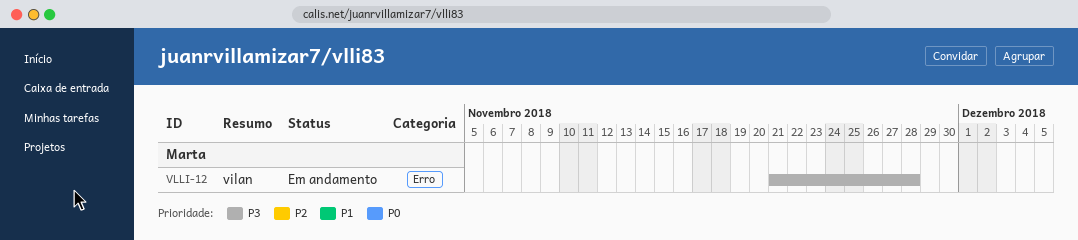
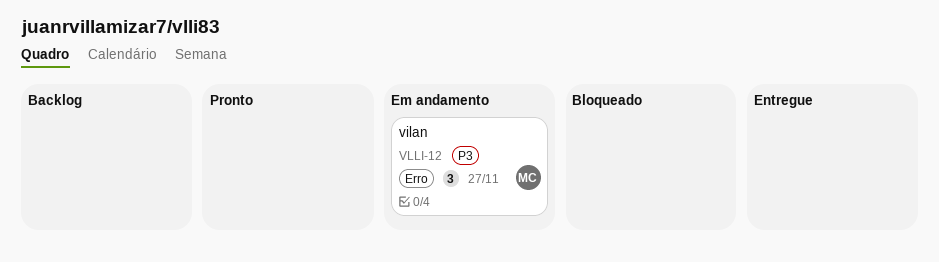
VLLI-12, due: Nov 28 -> Nov 27

